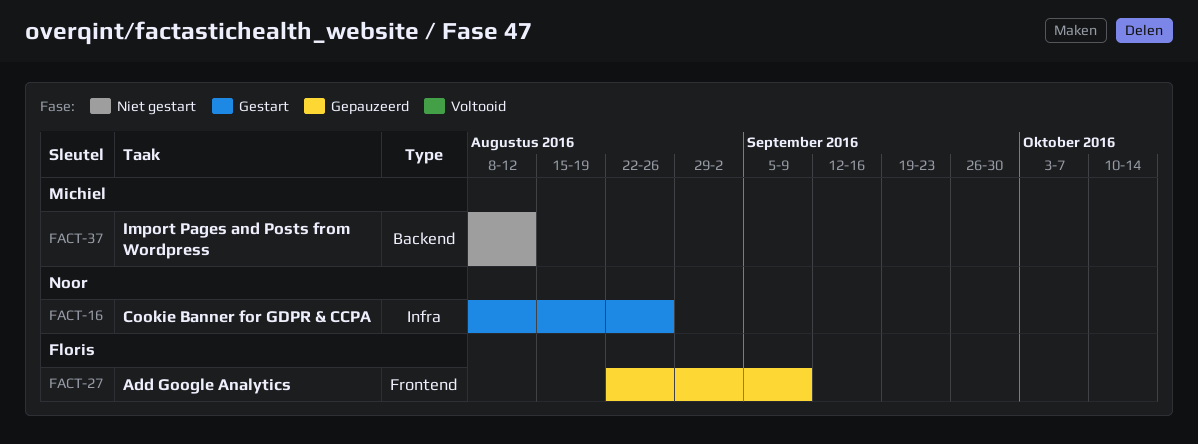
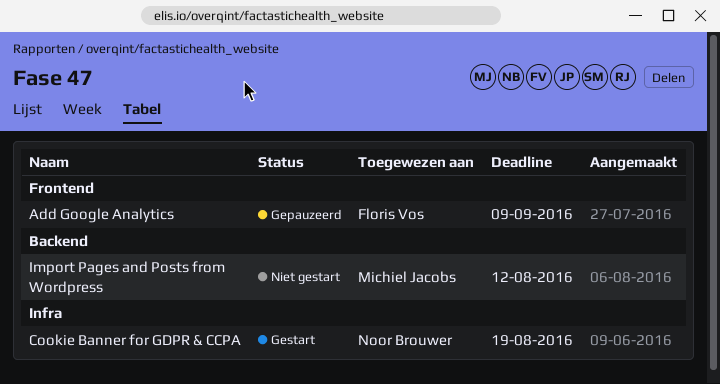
Cookie Banner for GDPR & CCPA, due: Aug 26 -> Aug 19

